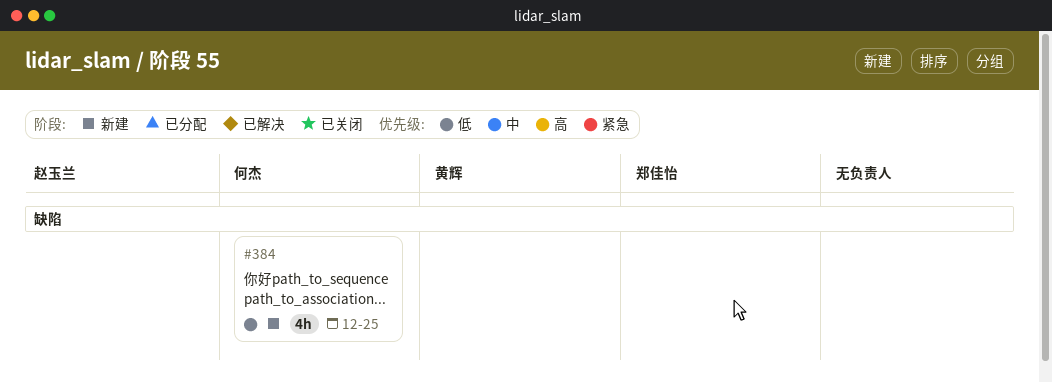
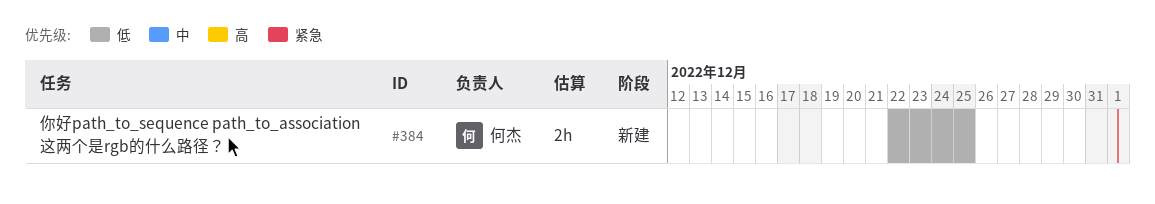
#384, estimate: 4h -> 2h

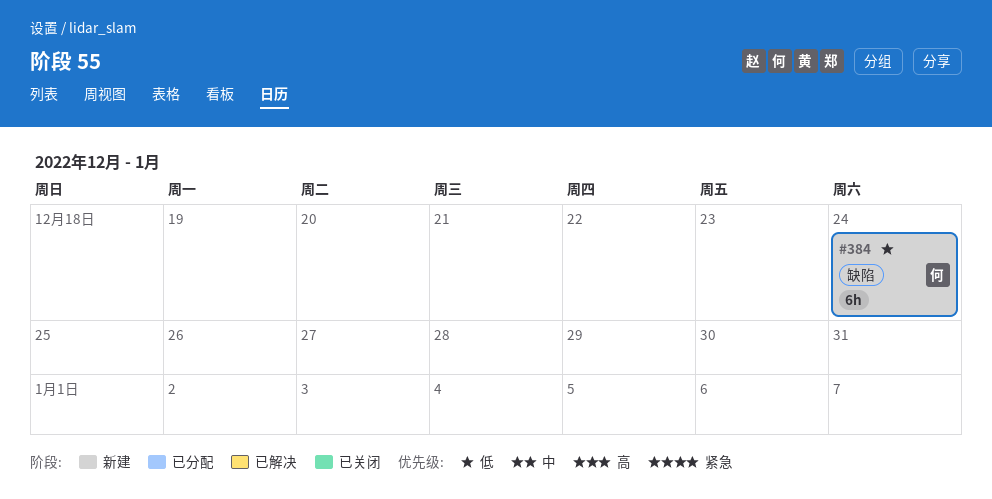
#384, estimate: 2h -> 6h
#384, due: Dec 25 -> Dec 24

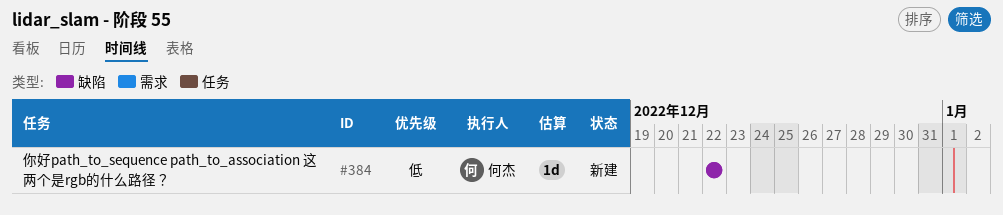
#384, estimate: 6h -> 1d
#384, due: Dec 24 -> Dec 22

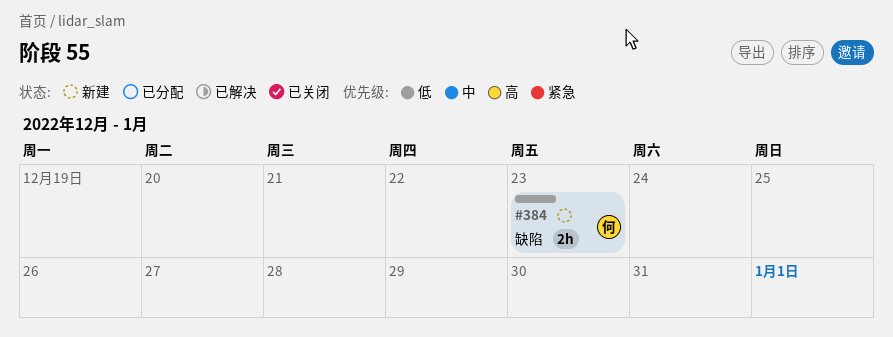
#384, estimate: 1d -> 2h
#384, due: Dec 22 -> Dec 23

